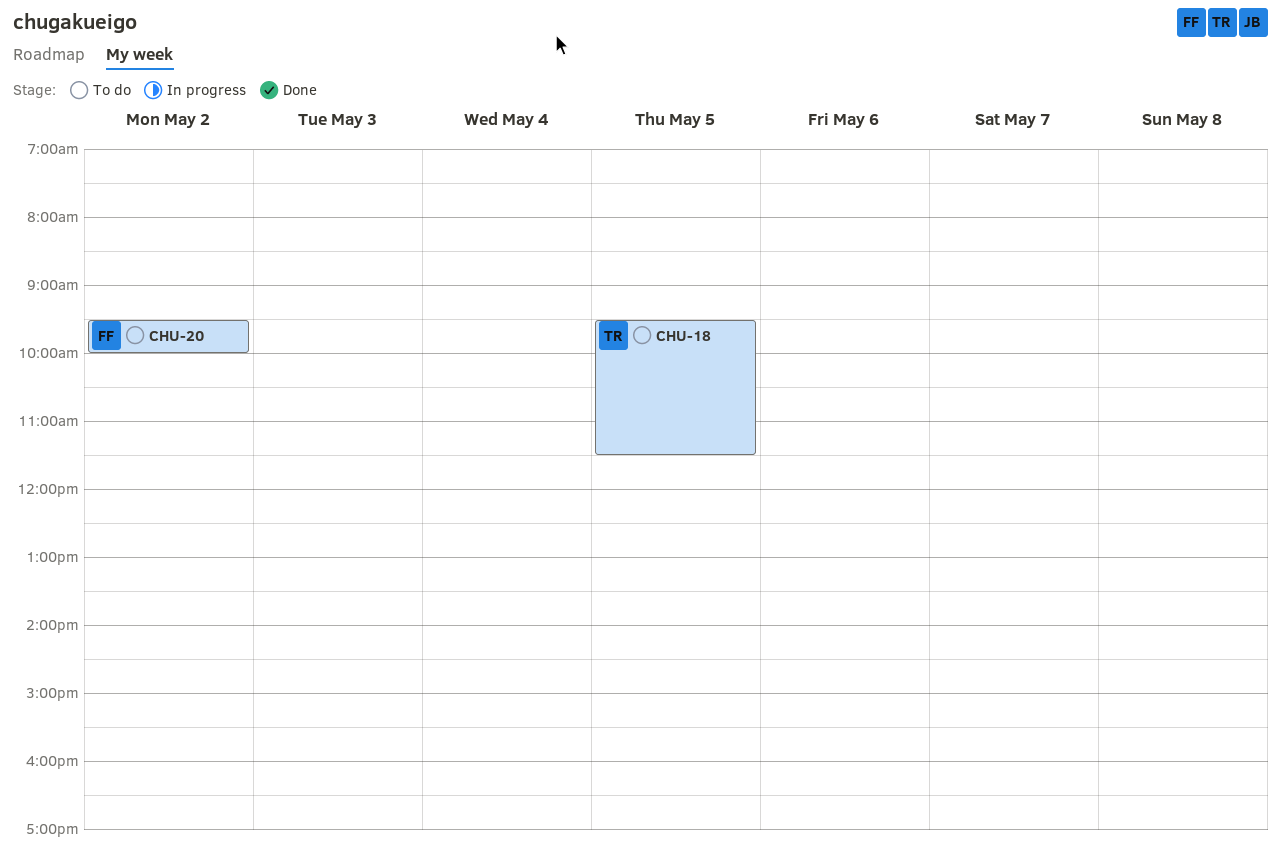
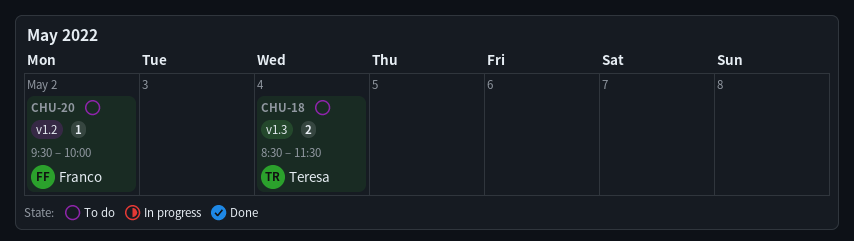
CHU-18, day: May 5 -> May 4
CHU-18, begins: 09:30 -> 08:30

